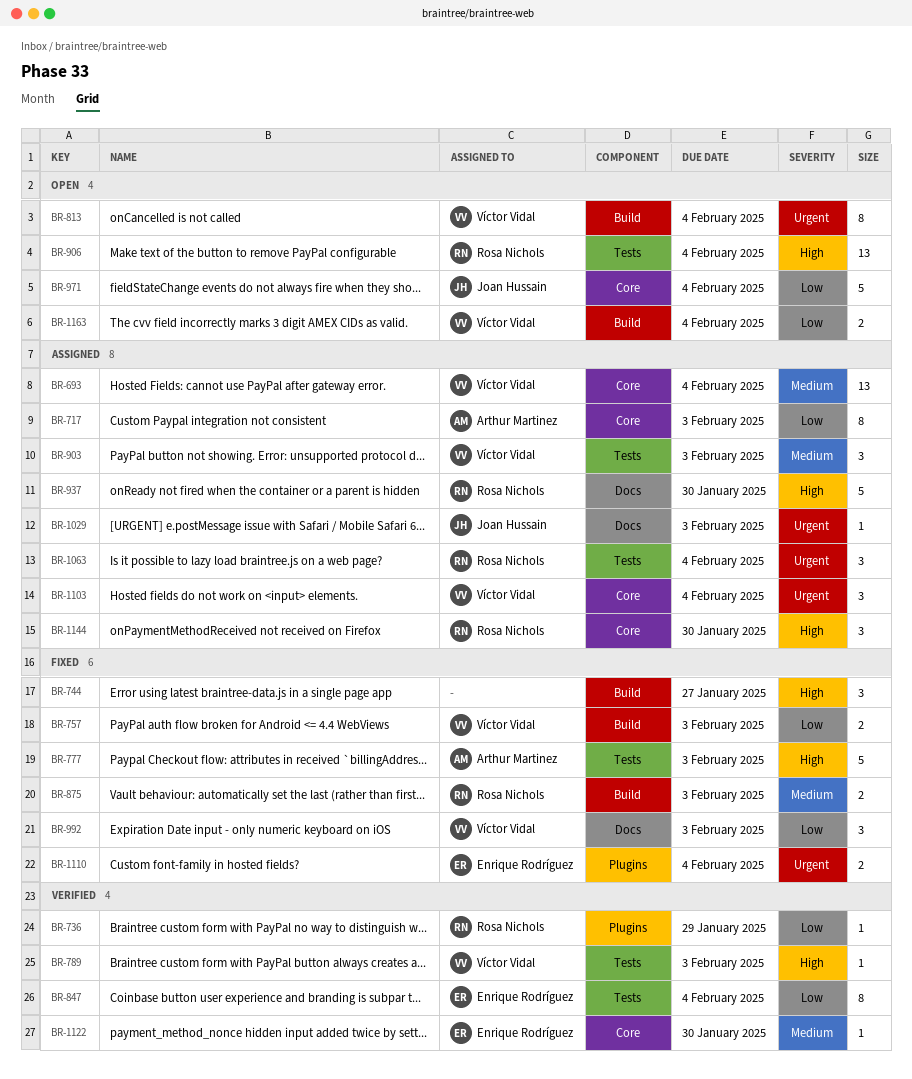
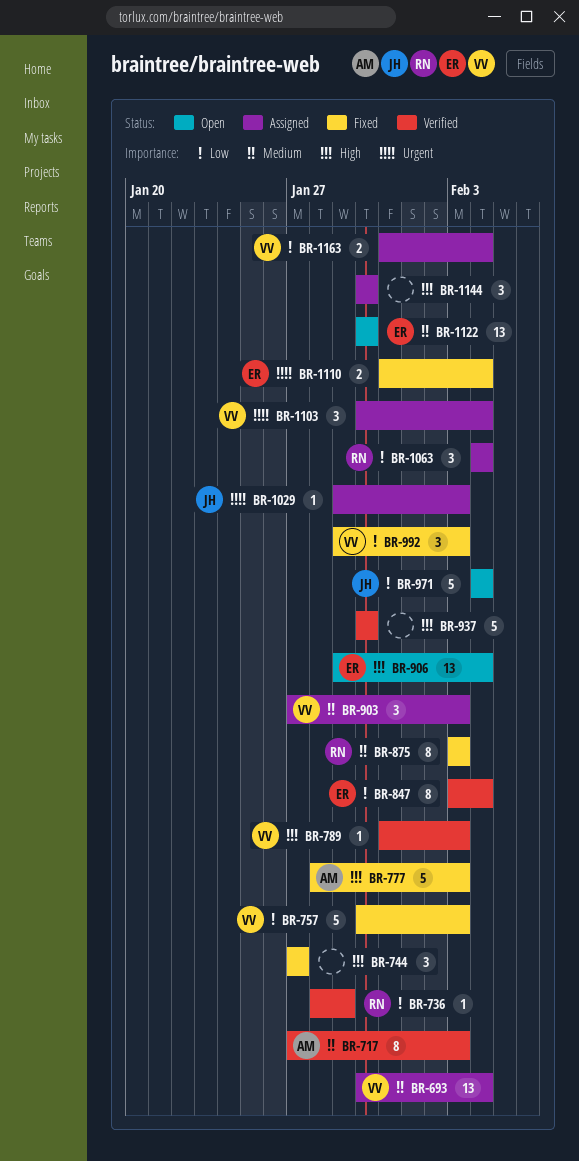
BR-717, status: Assigned -> Verified
BR-717, priority: Low -> Medium
BR-757, estimate: 2 -> 5
BR-813: present -> none
BR-875, estimate: 2 -> 8
BR-906, owner: Rosa Nichols -> Enrique Rodríguez
BR-937, status: Assigned -> Verified
BR-937, owner: Rosa Nichols -> none
BR-1063, priority: Urgent -> Low
BR-1122, status: Verified -> Open
BR-1122, estimate: 1 -> 13
BR-1144, owner: Rosa Nichols -> none
BR-1163, status: Open -> Assigned

